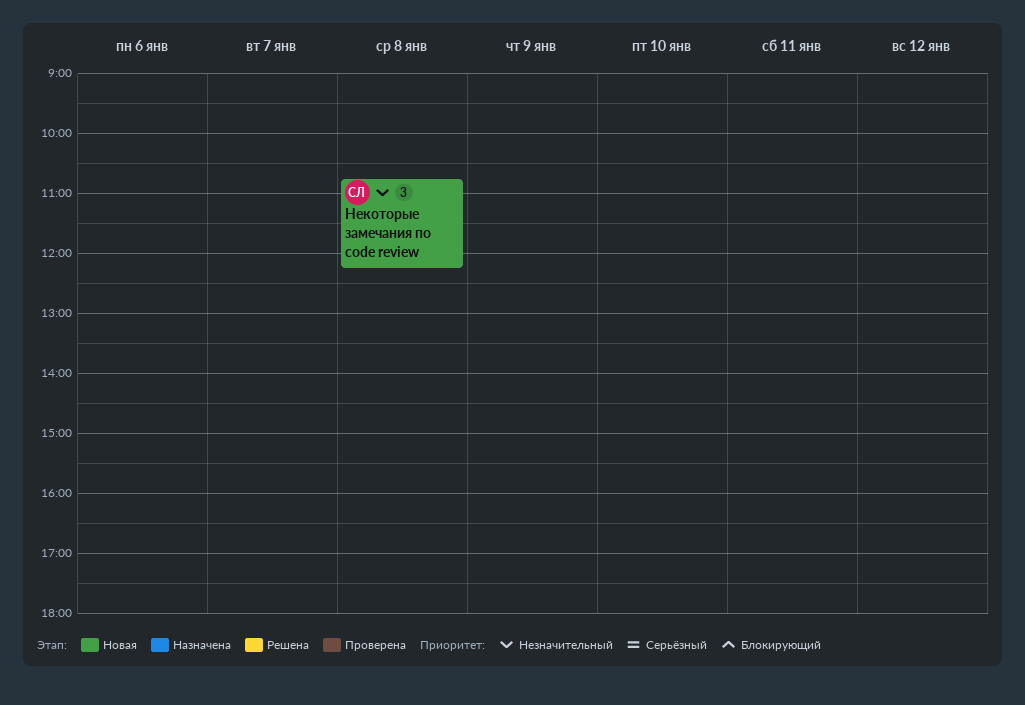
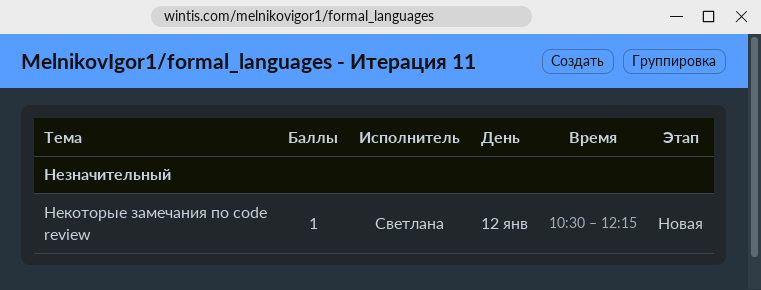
Некоторые замечания по code review, estimate: 3 -> 1
Некоторые замечания по code review, day: Jan 8 -> Jan 12
Некоторые замечания по code review, begins: 10:45 -> 10:30

